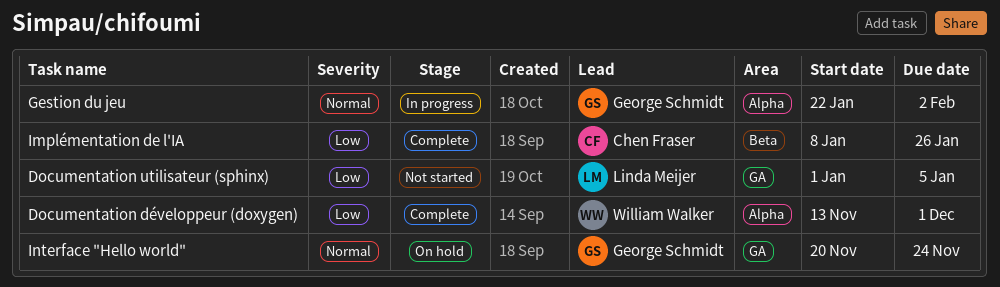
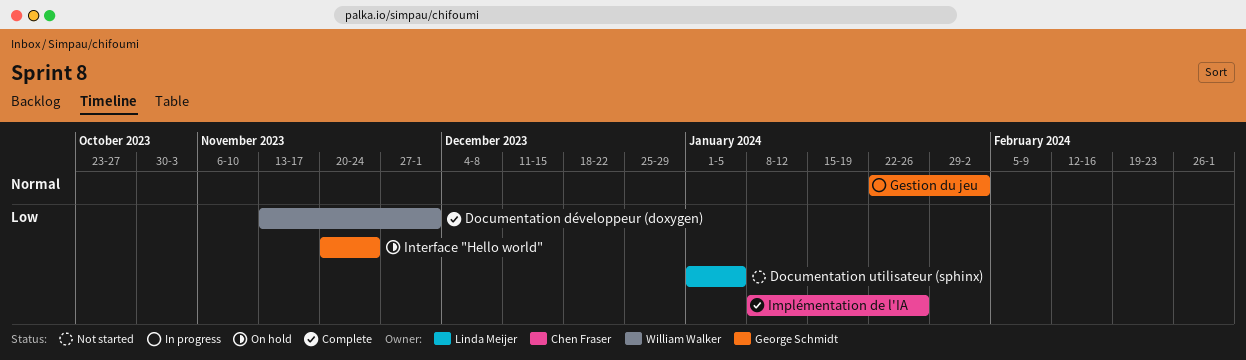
Interface "Hello world", priority: Normal -> Low

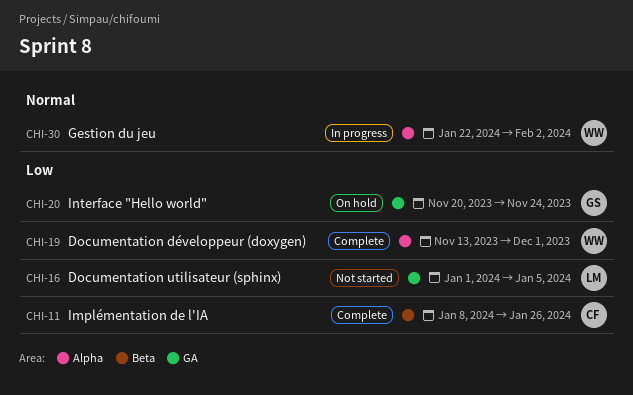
Gestion du jeu, owner: George Schmidt -> William Walker

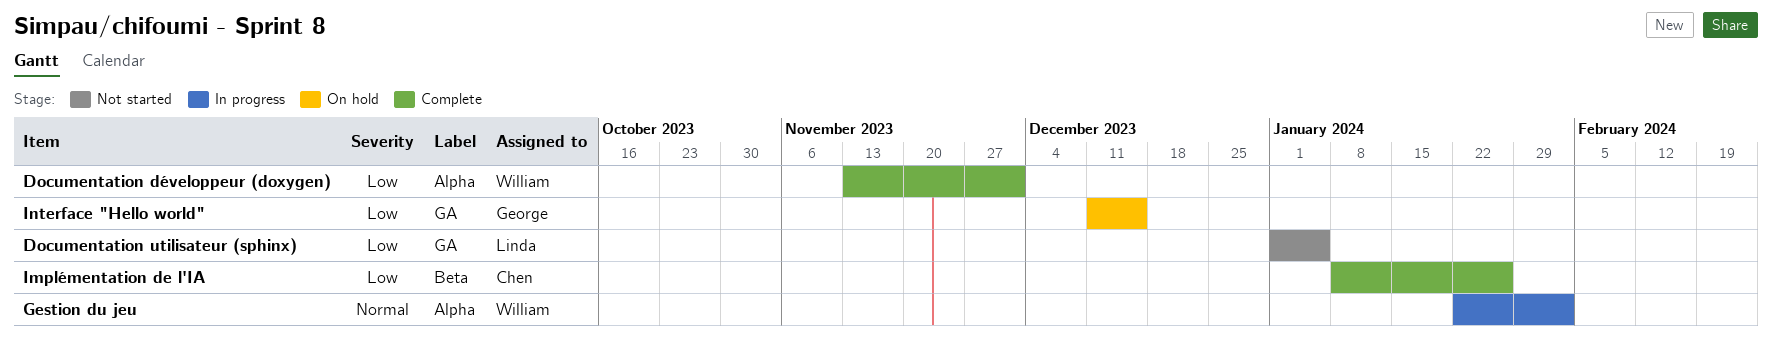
Interface "Hello world", start: Nov 20 -> Dec 11
Interface "Hello world", due: Nov 24 -> Dec 15

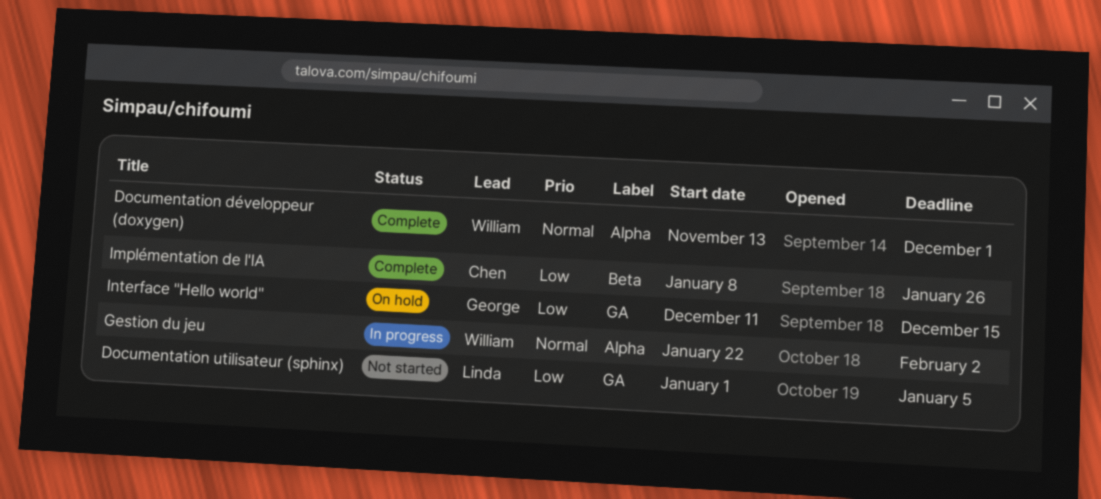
Documentation développeur (doxygen), priority: Low -> Normal

